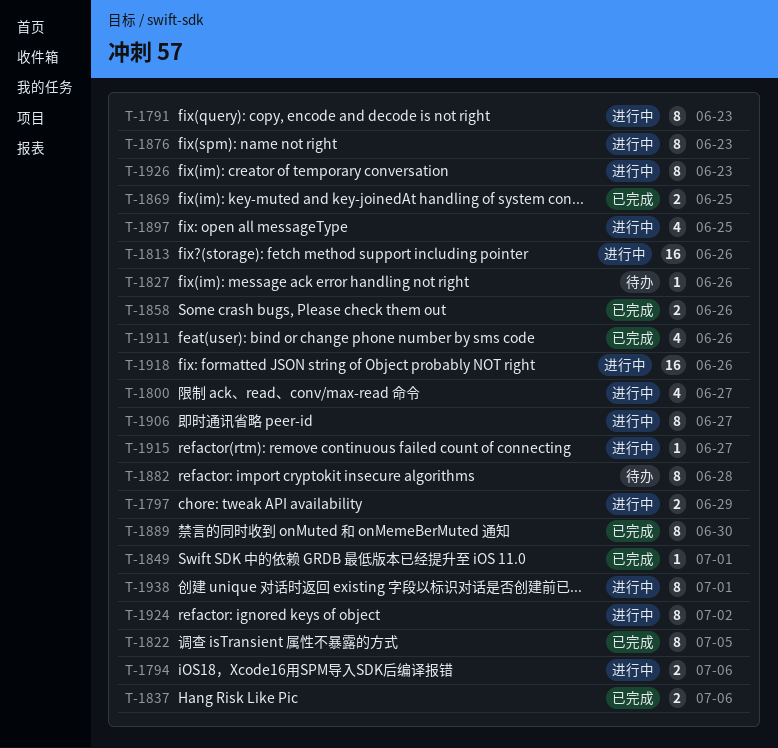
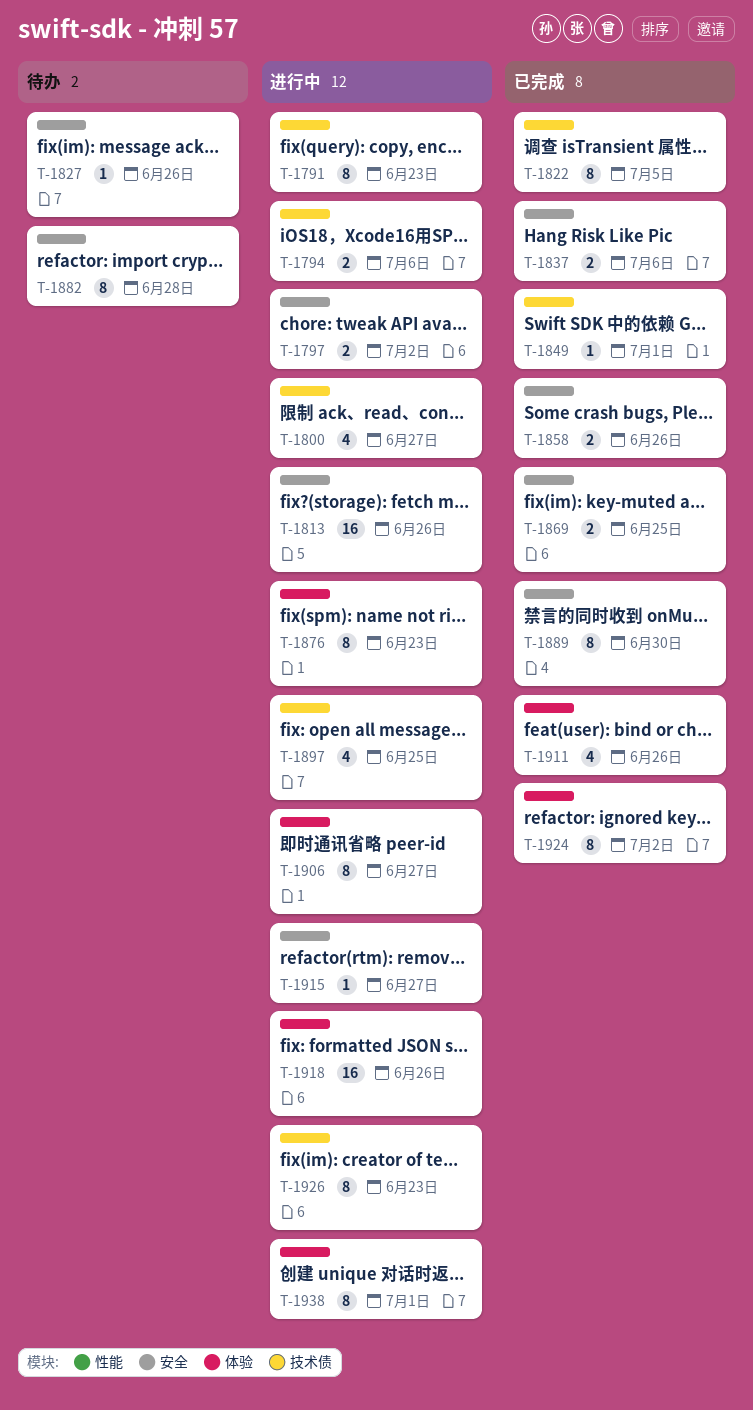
T-1797, due: Jun 29 -> Jul 2
T-1924, status: 进行中 -> 已完成

